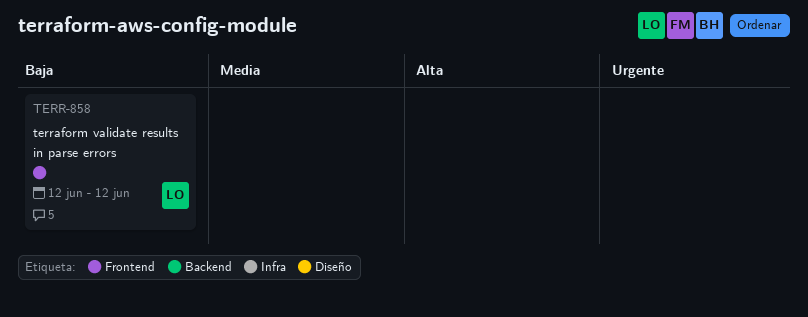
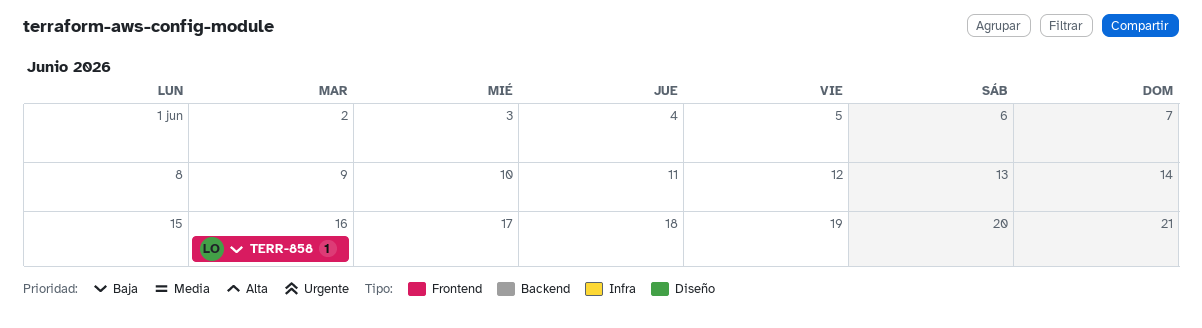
TERR-858, start: Jun 12 -> Jun 16
TERR-858, due: Jun 12 -> Jun 16

